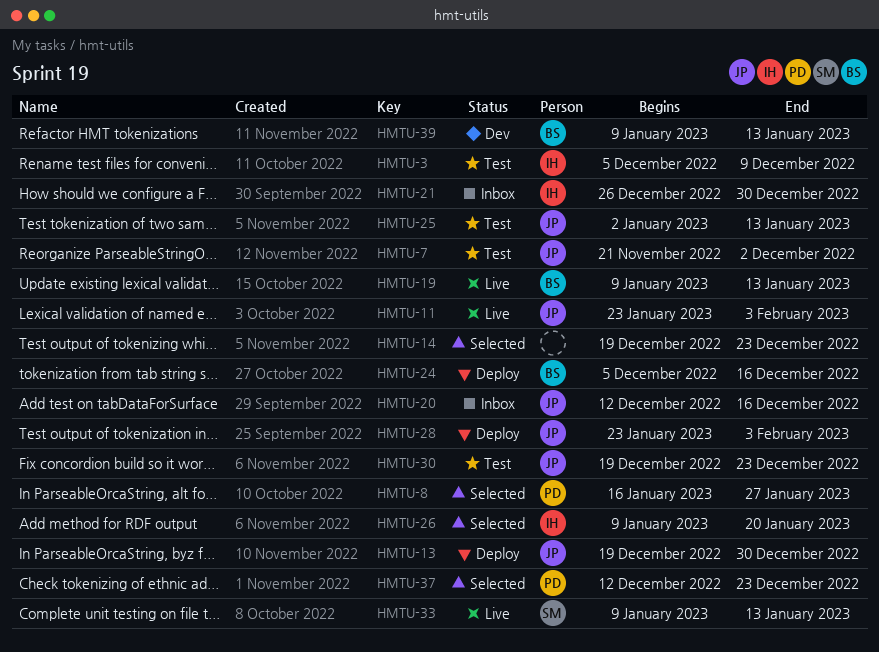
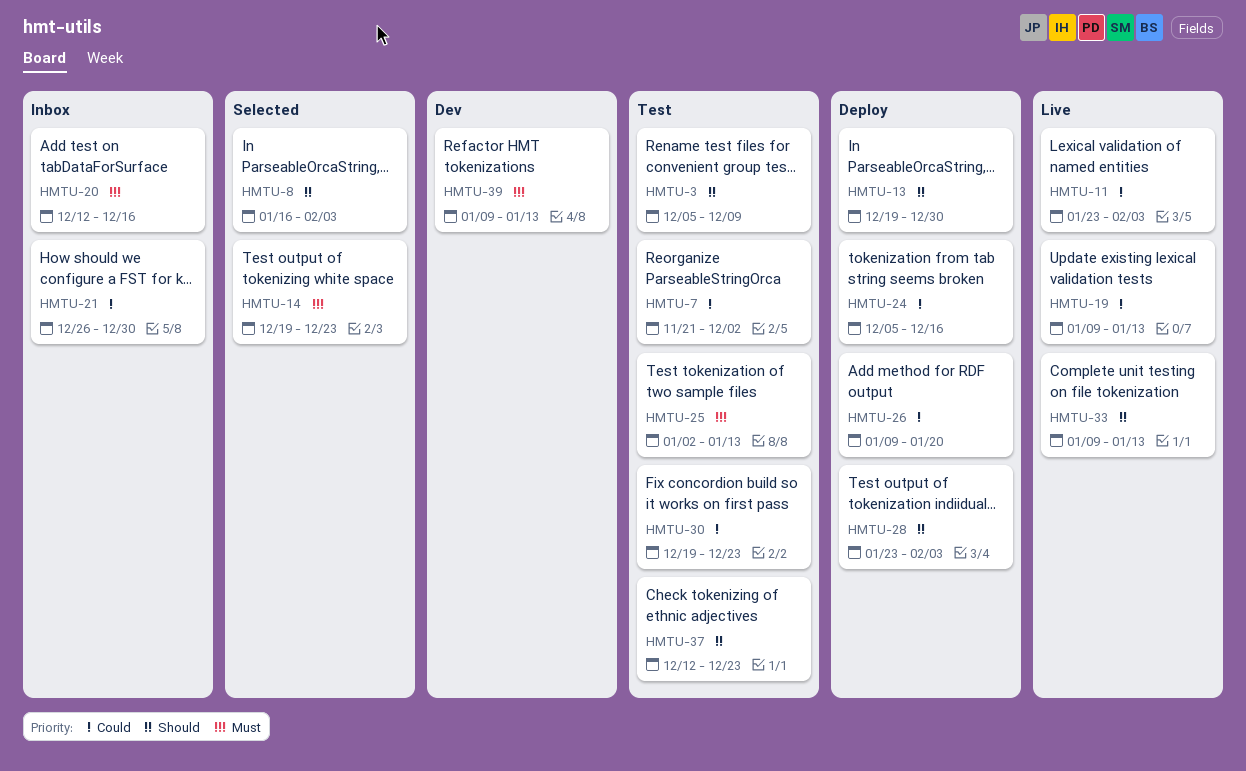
HMTU-8, due: Jan 27 -> Feb 3
HMTU-26, status: Selected -> Deploy
HMTU-37, status: Selected -> Test

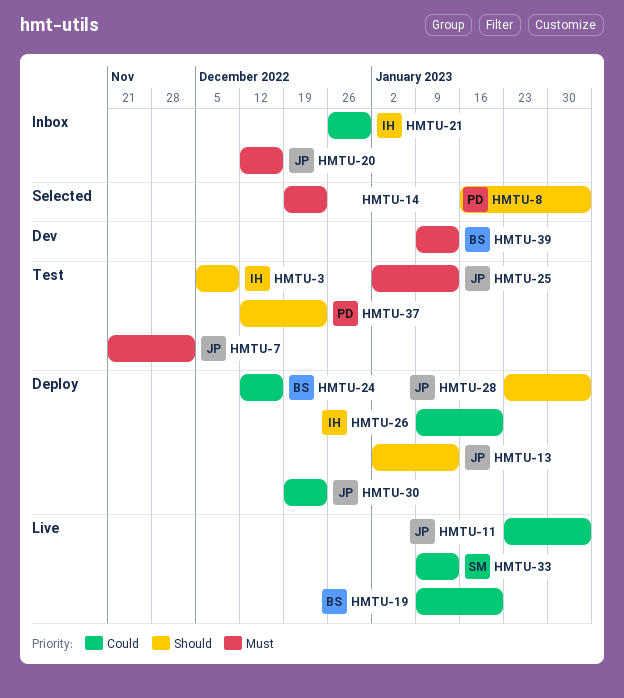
HMTU-7, priority: Could -> Must
HMTU-13, start: Dec 19 -> Jan 2
HMTU-13, due: Dec 30 -> Jan 13
HMTU-19, due: Jan 13 -> Jan 20
HMTU-24, start: Dec 5 -> Dec 12
HMTU-30, status: Test -> Deploy
HMTU-33, priority: Should -> Could

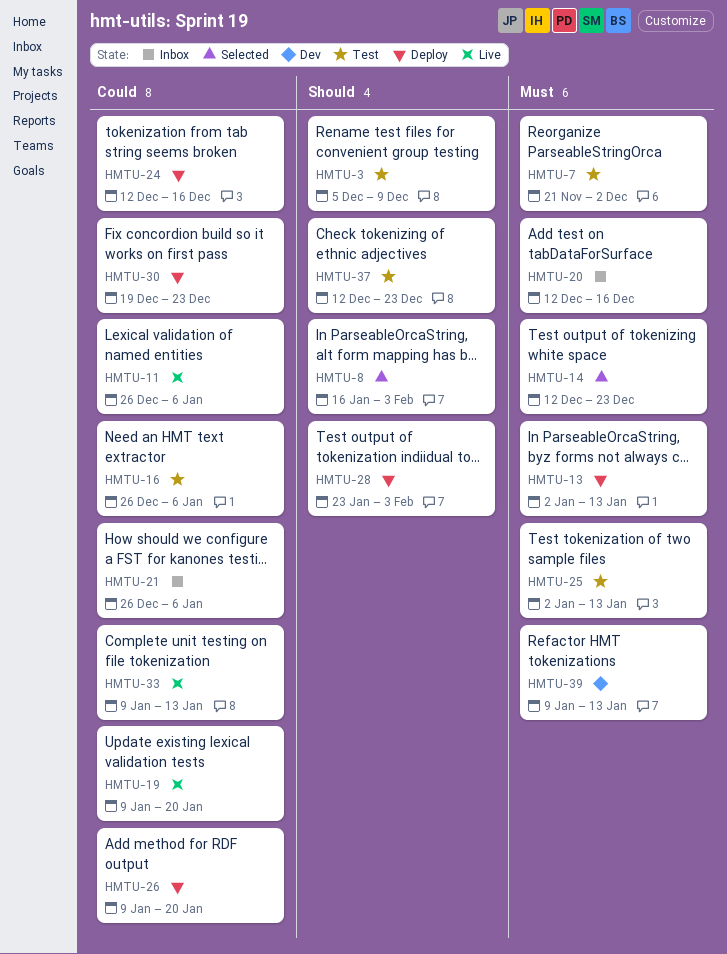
HMTU-11, start: Jan 23 -> Dec 26
HMTU-11, due: Feb 3 -> Jan 6
HMTU-13, priority: Should -> Must
HMTU-14, start: Dec 19 -> Dec 12
HMTU-16: none -> present
HMTU-21, due: Dec 30 -> Jan 6

